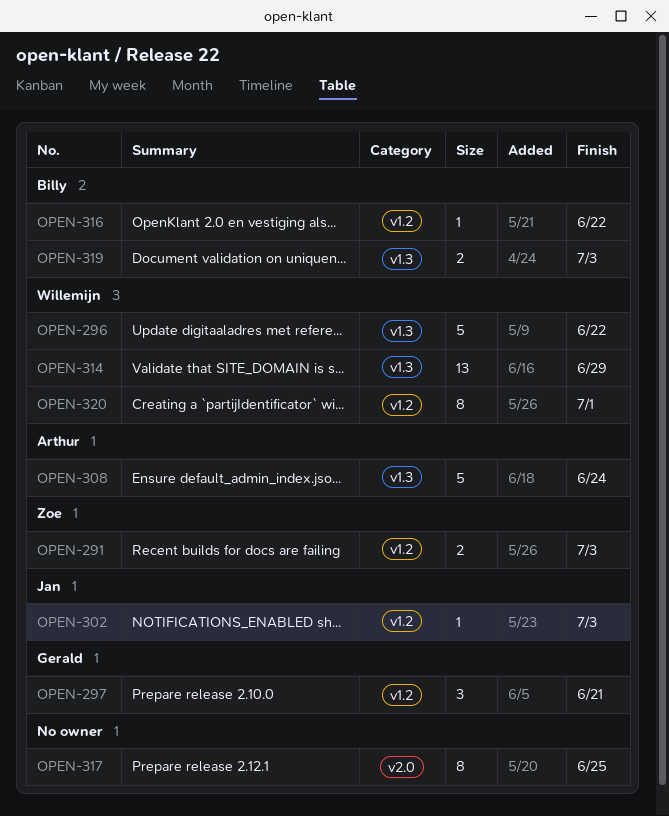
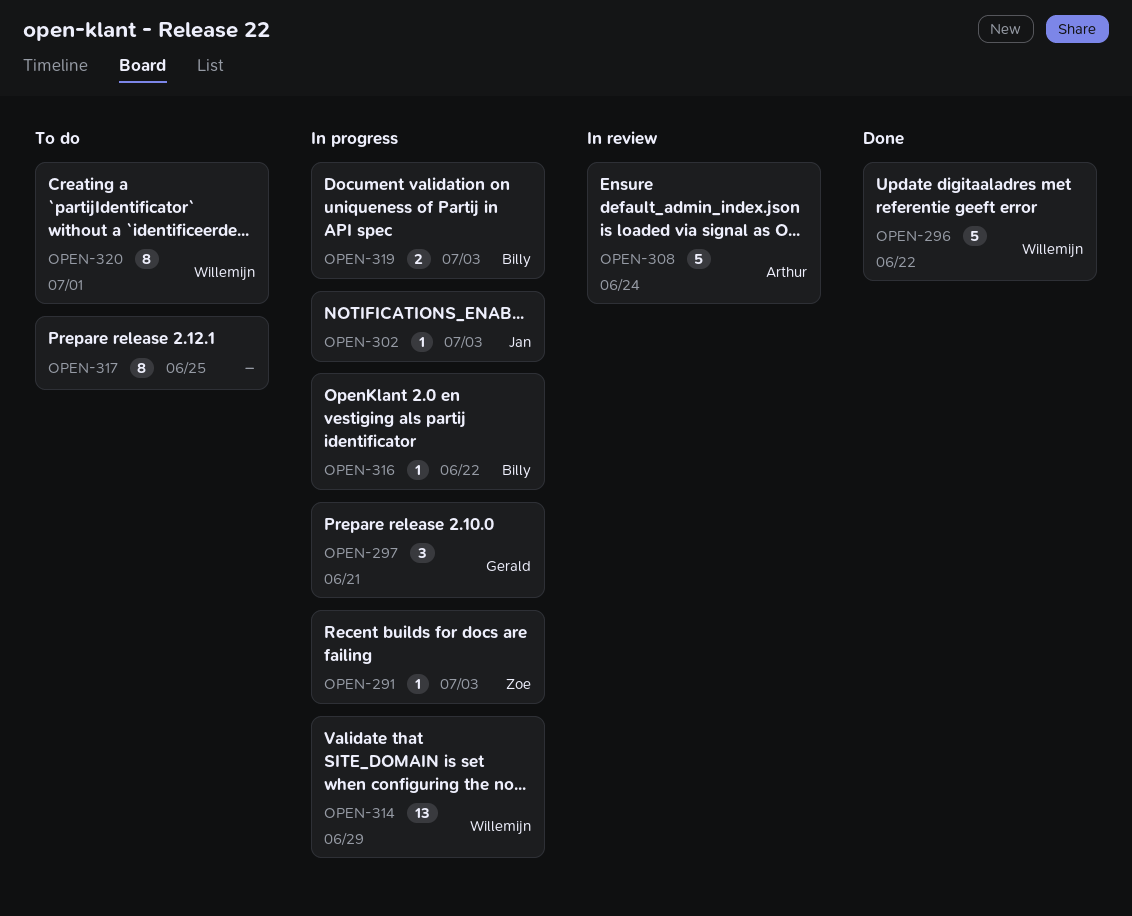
OPEN-291, estimate: 2 -> 1

